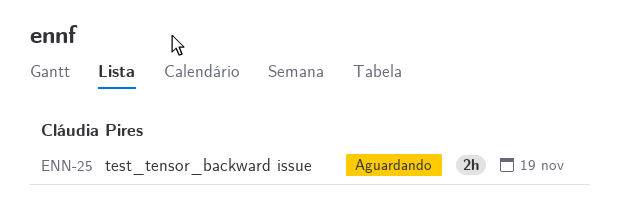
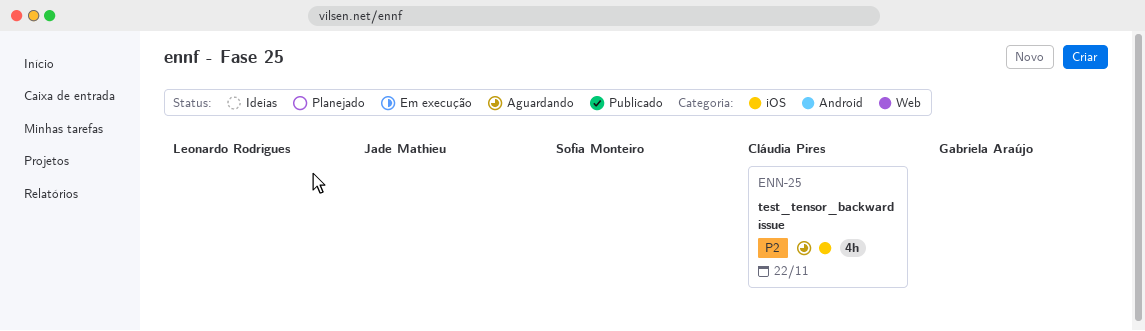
ENN-25, estimate: 2h -> 4h
ENN-25, due: Nov 19 -> Nov 22

